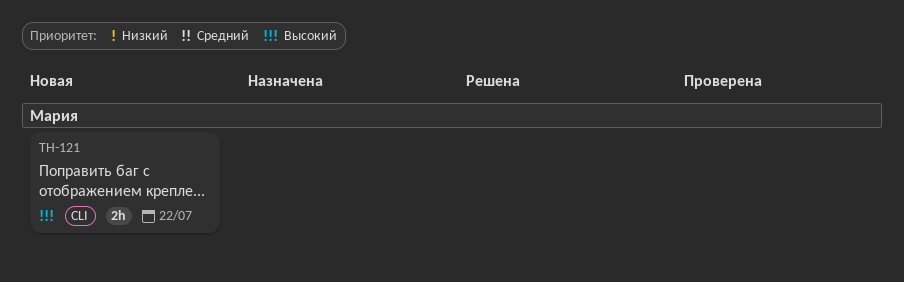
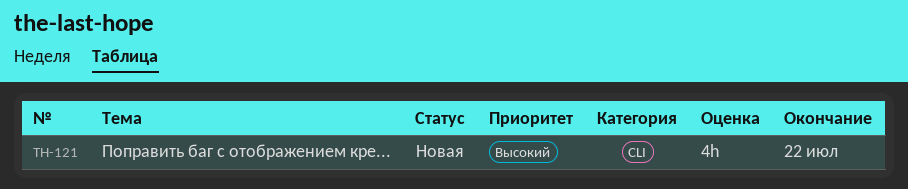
TH-121, estimate: 2h -> 4h

